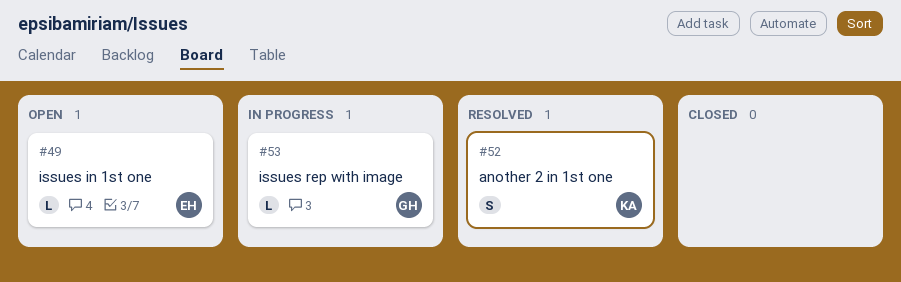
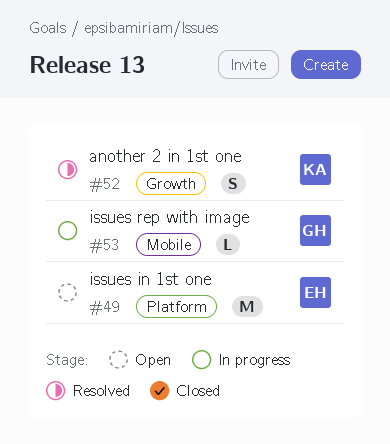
#49, estimate: L -> M

